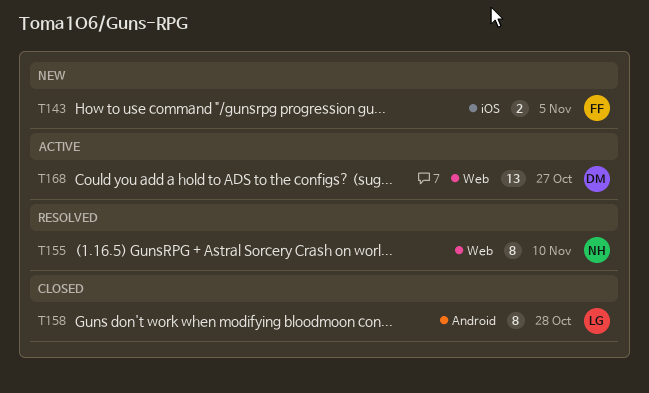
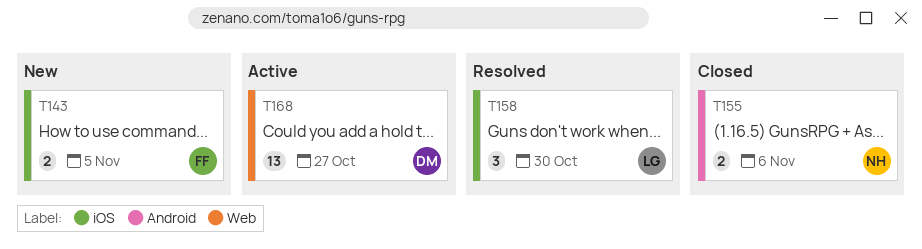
T155, status: Resolved -> Closed
T155, label: Web -> Android
T155, estimate: 8 -> 2
T155, due: Nov 10 -> Nov 6
T158, status: Closed -> Resolved
T158, label: Android -> iOS
T158, estimate: 8 -> 3
T158, due: Oct 28 -> Oct 30

